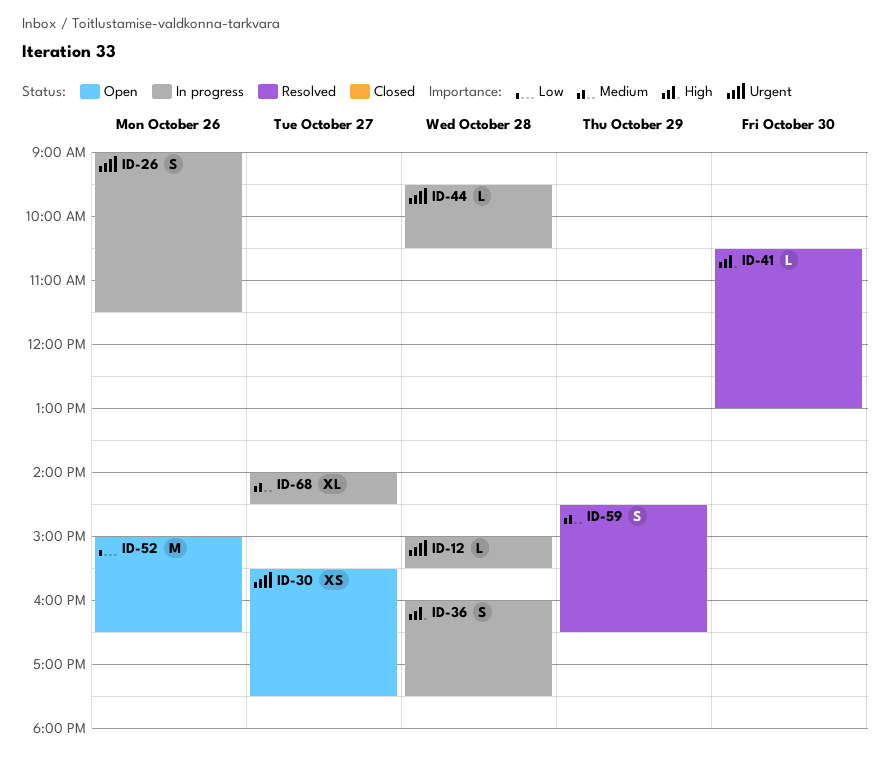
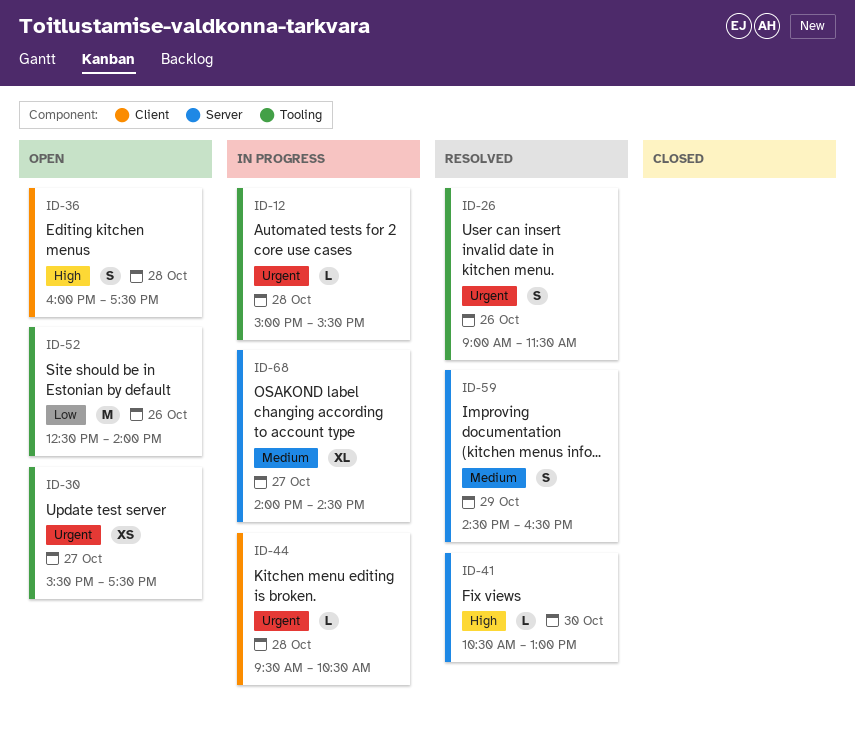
ID-26, status: In progress -> Resolved
ID-36, status: In progress -> Open
ID-52, begins: 15:00 -> 12:30
ID-52, ends: 16:30 -> 14:00

